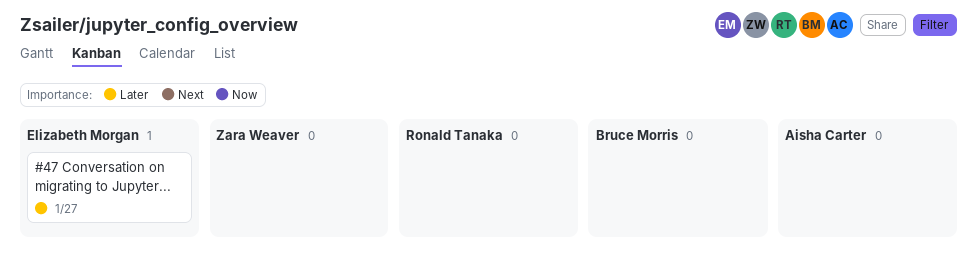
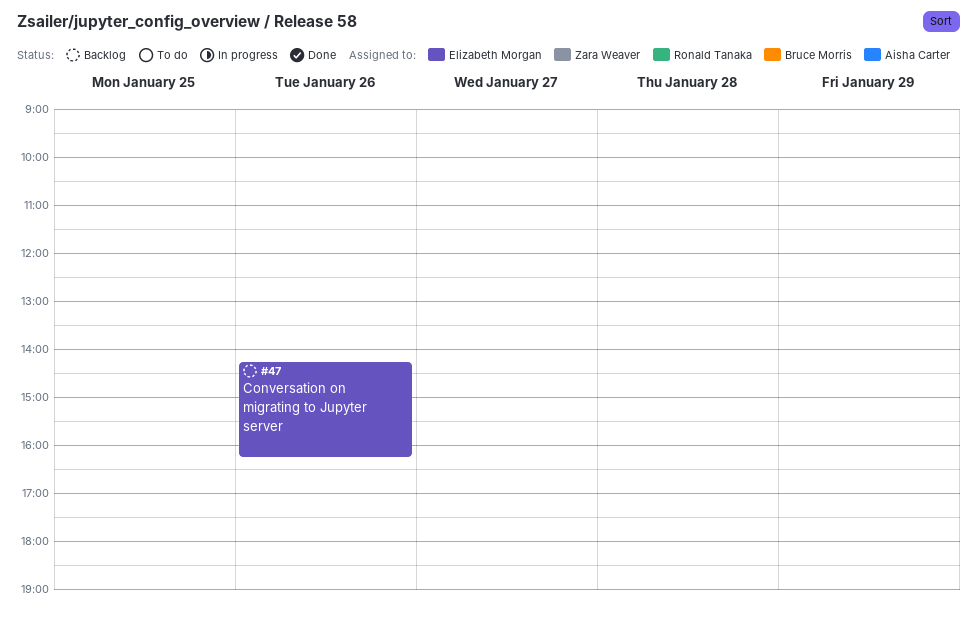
#47, day: Jan 27 -> Jan 26

